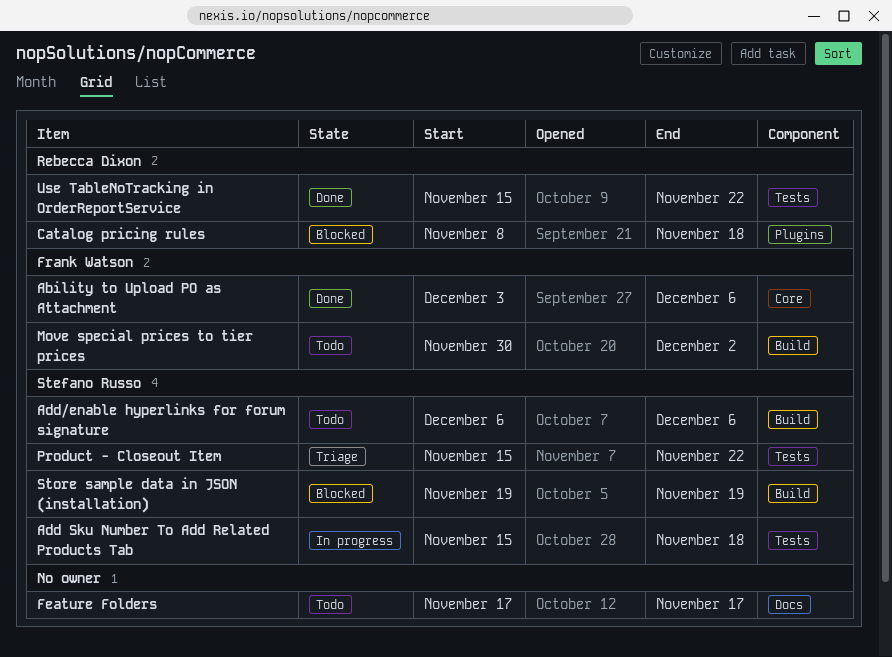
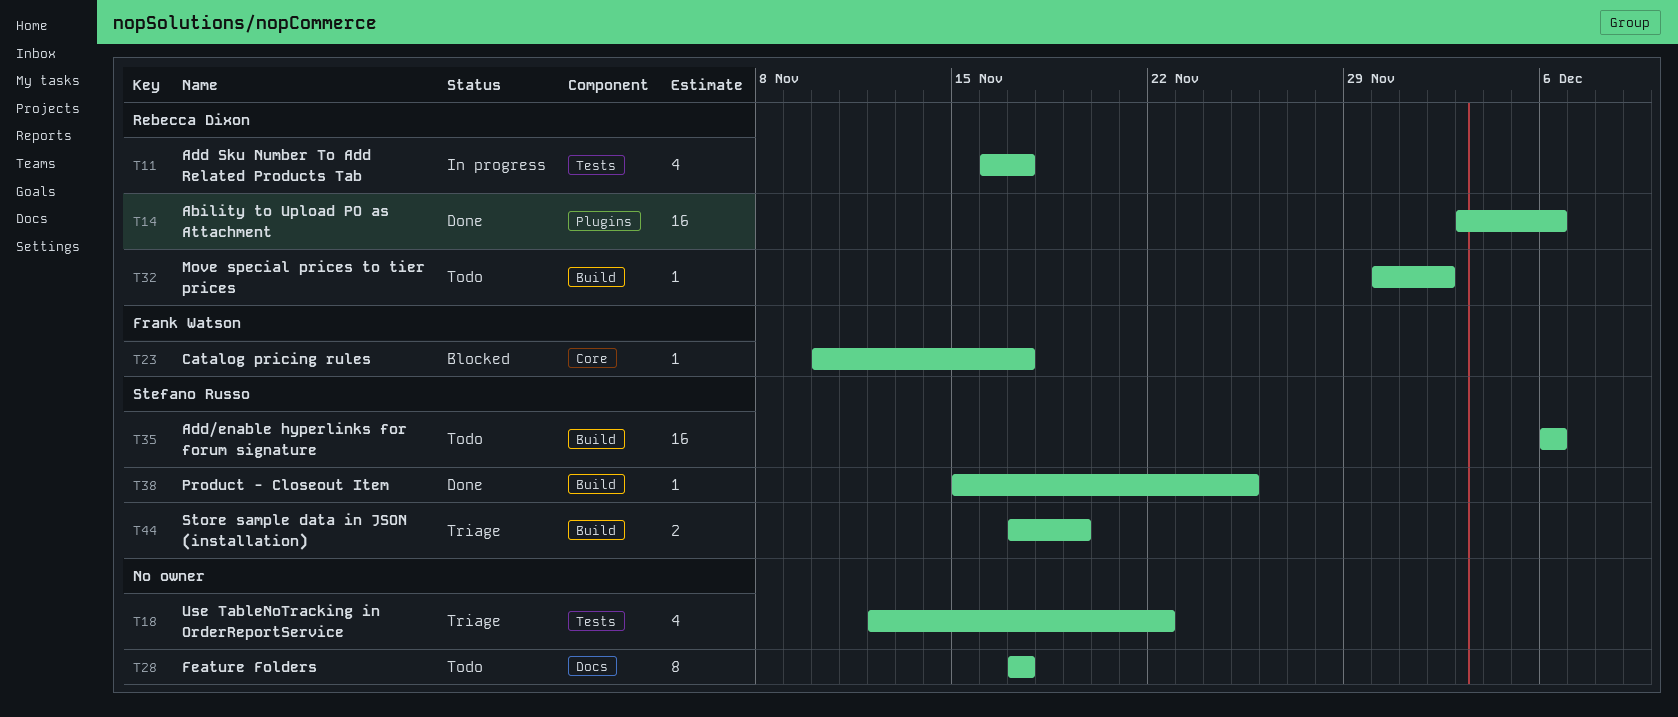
Ability to Upload PO as Attachment, owner: Frank Watson -> Rebecca Dixon
Ability to Upload PO as Attachment, label: Core -> Plugins
Add Sku Number To Add Related Products Tab, owner: Stefano Russo -> Rebecca Dixon
Add Sku Number To Add Related Products Tab, start: Nov 15 -> Nov 16
Add Sku Number To Add Related Products Tab, due: Nov 18 -> Nov 17
Catalog pricing rules, owner: Rebecca Dixon -> Frank Watson
Catalog pricing rules, label: Plugins -> Core
Catalog pricing rules, start: Nov 8 -> Nov 10
Catalog pricing rules, due: Nov 18 -> Nov 17
Move special prices to tier prices, owner: Frank Watson -> Rebecca Dixon
Product - Closeout Item, status: Triage -> Done
Product - Closeout Item, label: Tests -> Build
Product - Closeout Item, due: Nov 22 -> Nov 25
Store sample data in JSON (installation), status: Blocked -> Triage
Store sample data in JSON (installation), start: Nov 19 -> Nov 17
Use TableNoTracking in OrderReportService, status: Done -> Triage
Use TableNoTracking in OrderReportService, owner: Rebecca Dixon -> none
Use TableNoTracking in OrderReportService, start: Nov 15 -> Nov 12

